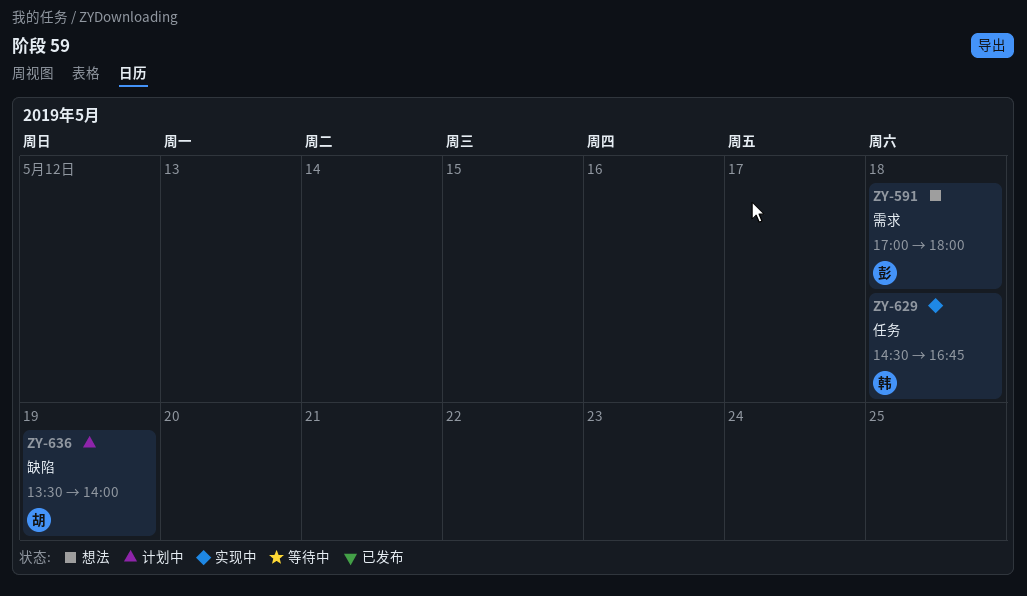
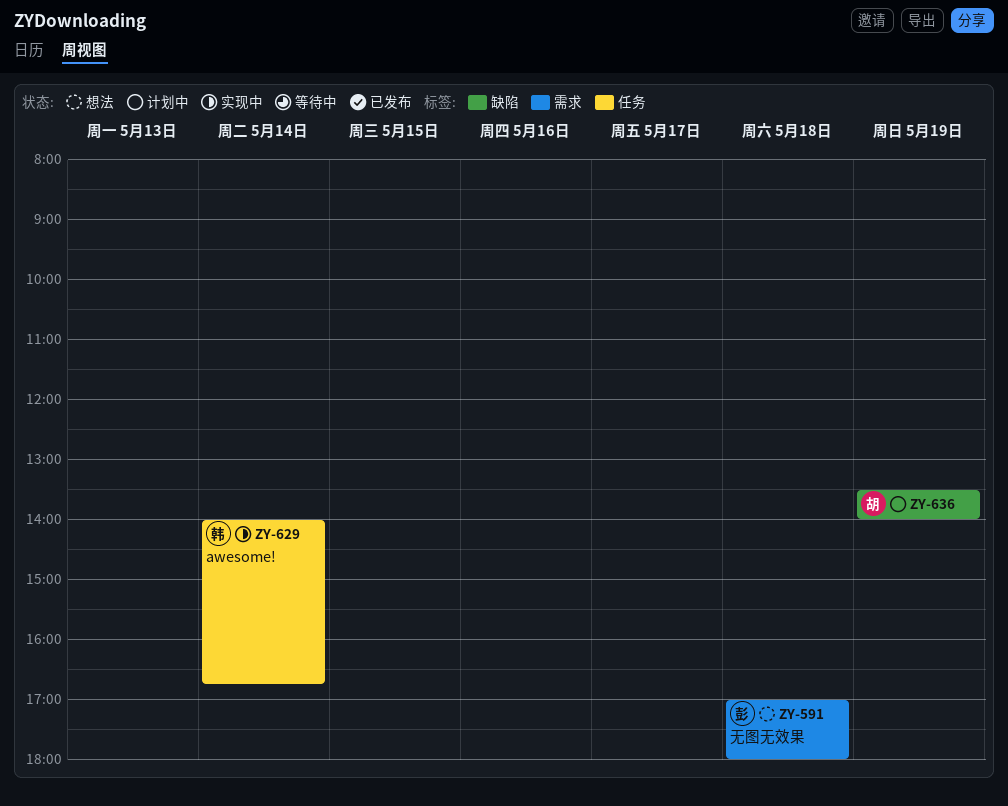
ZY-629, day: May 18 -> May 14
ZY-629, begins: 14:30 -> 14:00

